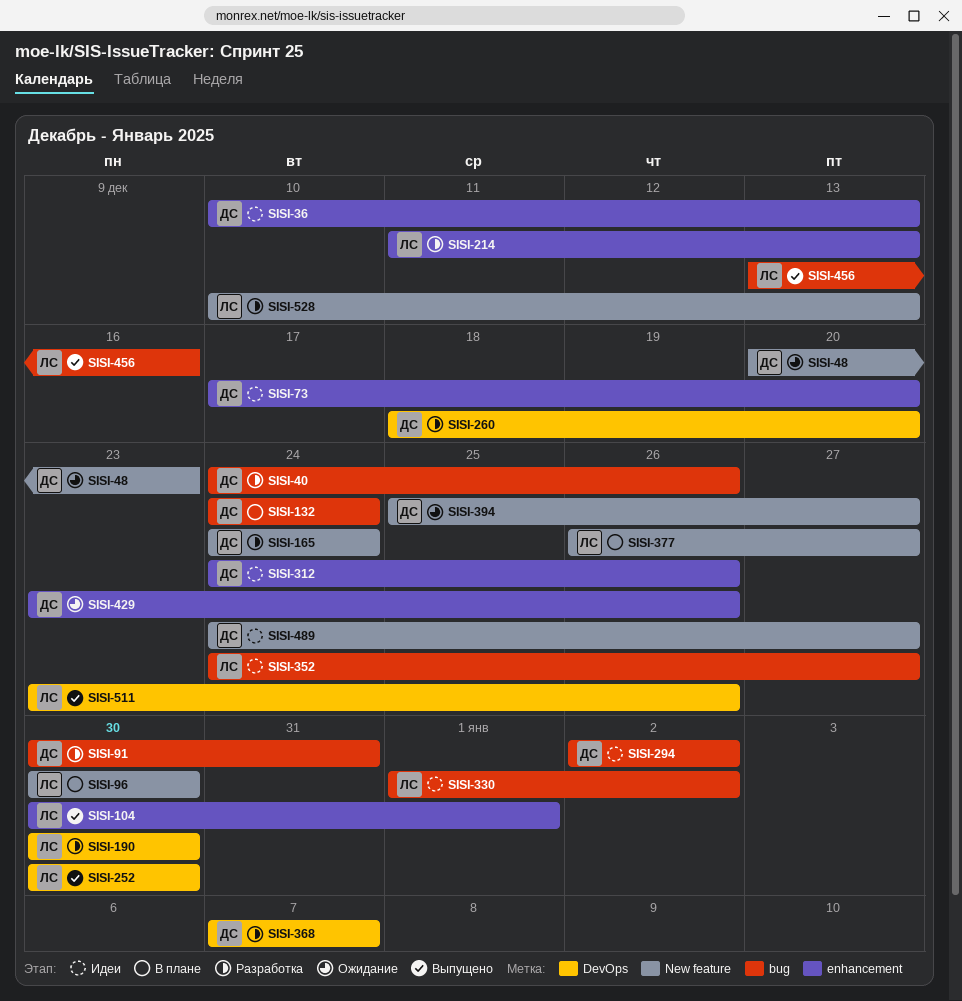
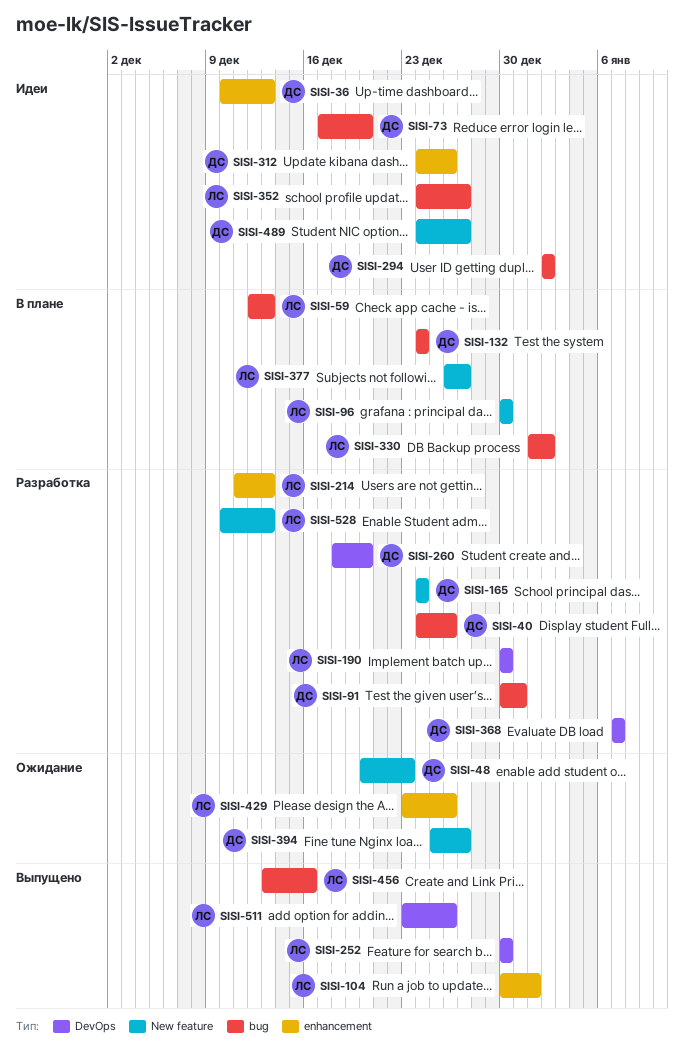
SISI-59: none -> present
SISI-73, label: enhancement -> bug
SISI-330, status: Идеи -> В плане
SISI-429, owner: ДС -> ЛС

